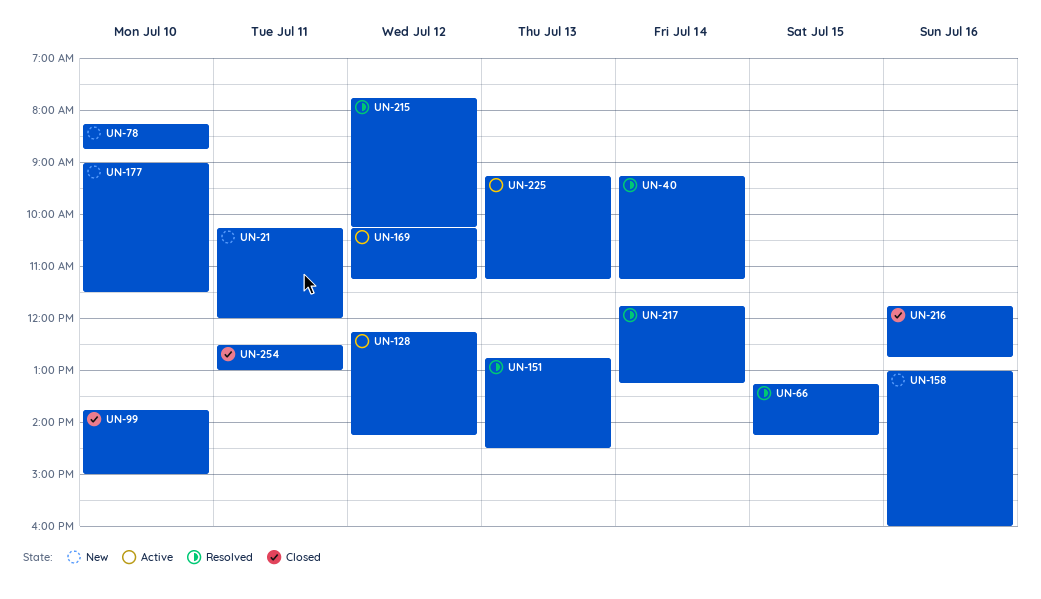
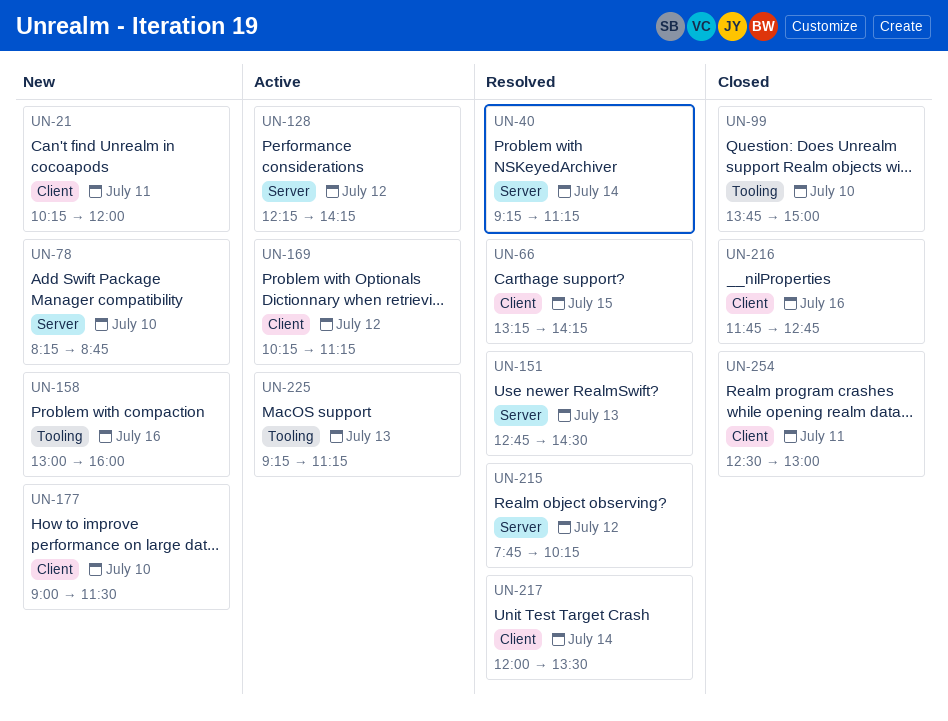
UN-217, begins: 11:45 -> 12:00
UN-217, ends: 13:15 -> 13:30

